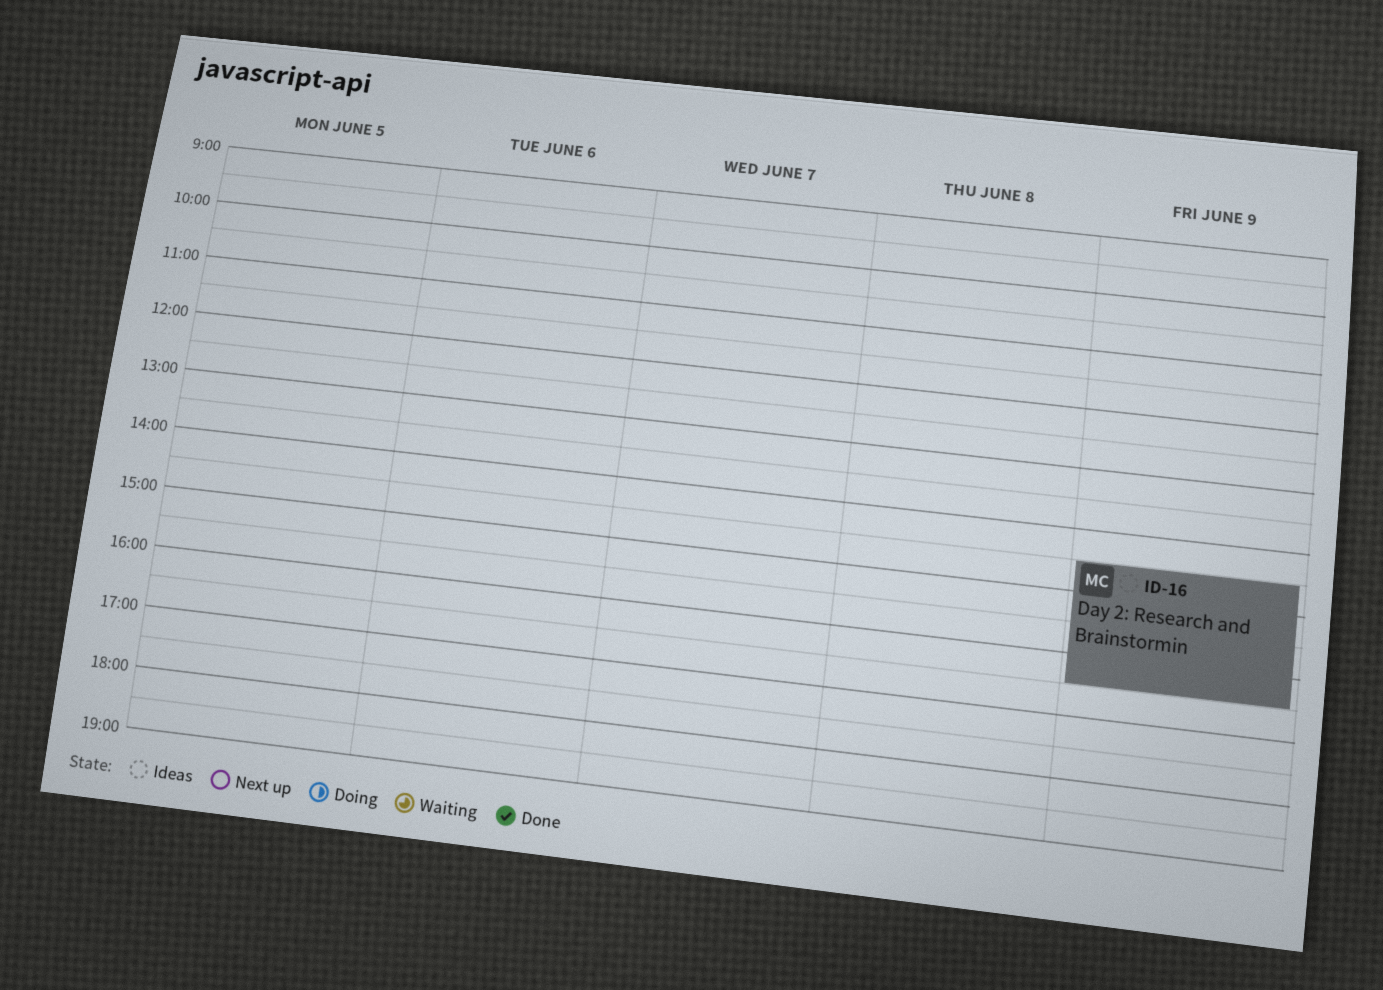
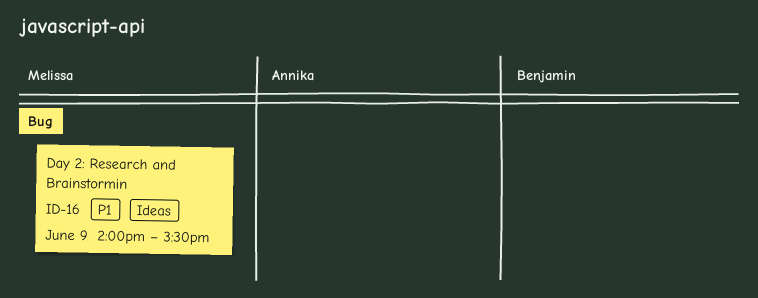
ID-16, begins: 14:30 -> 14:00
ID-16, ends: 16:30 -> 15:30

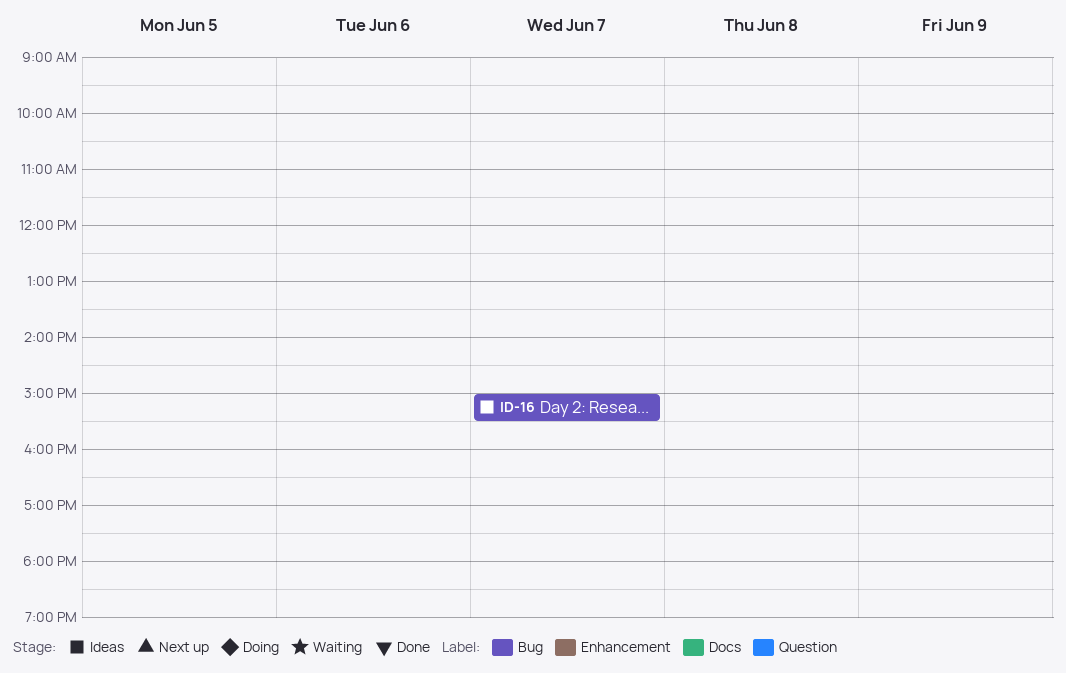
ID-16, day: Jun 9 -> Jun 7
ID-16, begins: 14:00 -> 15:00

